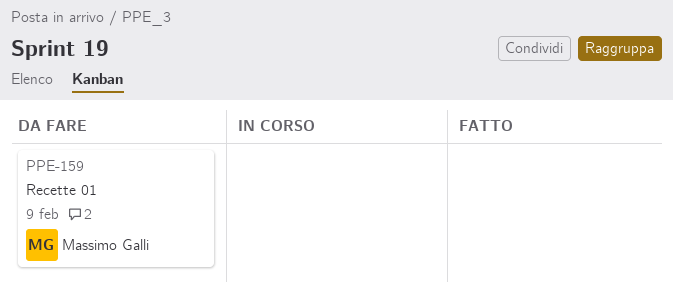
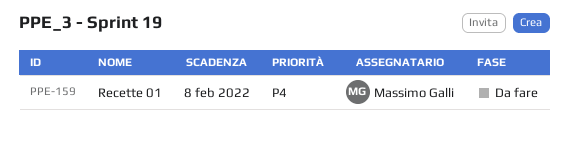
PPE-159, due: Feb 9 -> Feb 8

